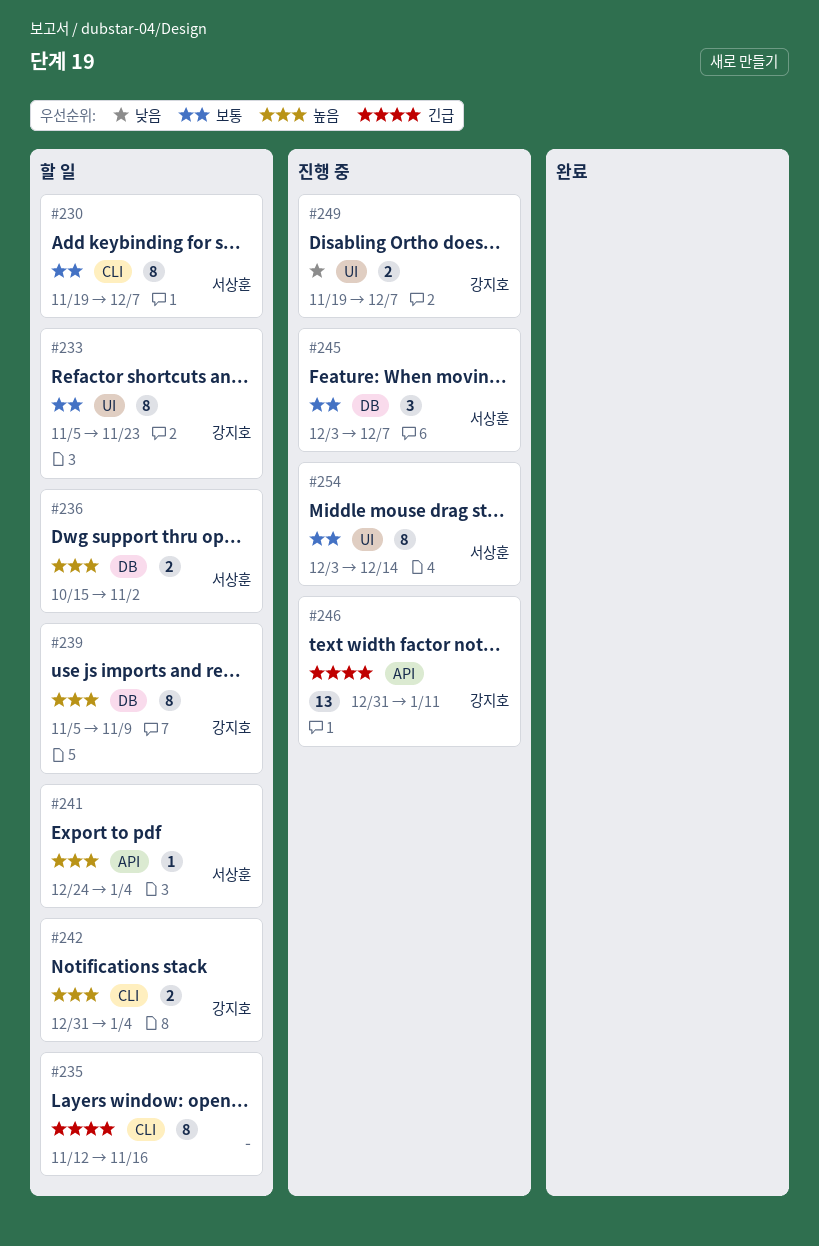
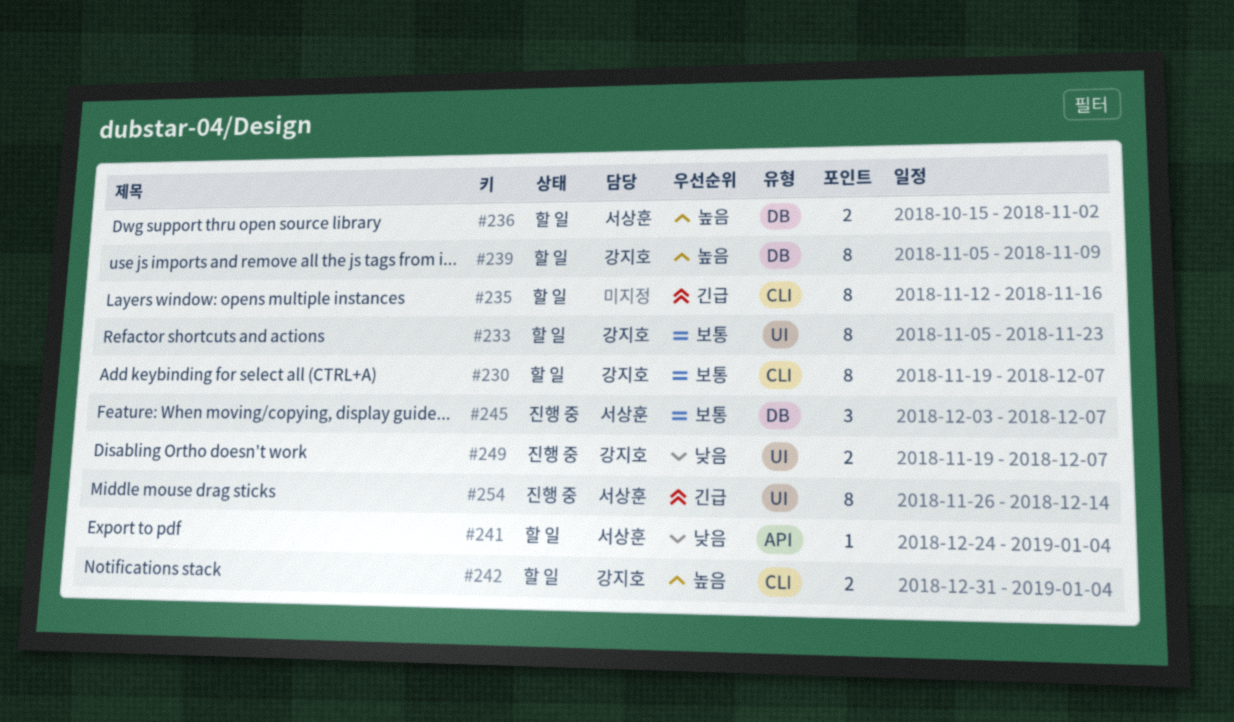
#230, owner: 서상훈 -> 강지호
#241, priority: 높음 -> 낮음
#246: present -> none
#254, priority: 보통 -> 긴급
#254, start: Dec 3 -> Nov 26

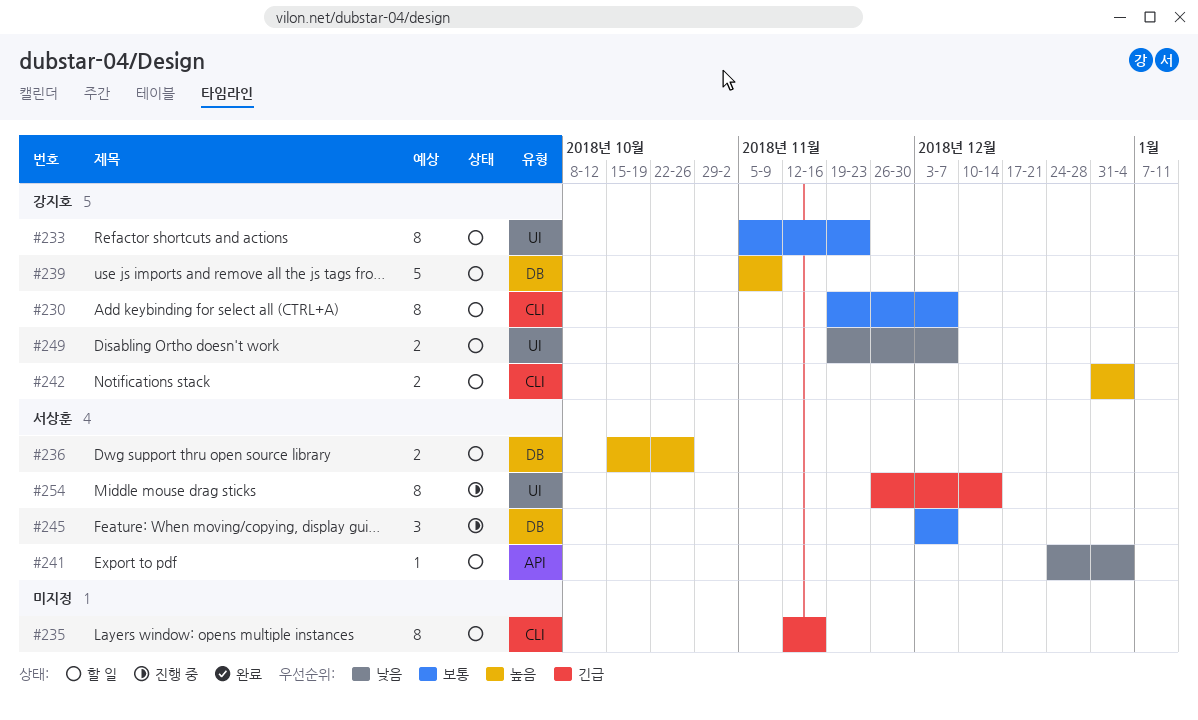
#236, due: Nov 2 -> Oct 26
#239, estimate: 8 -> 5
#249, status: 진행 중 -> 할 일

